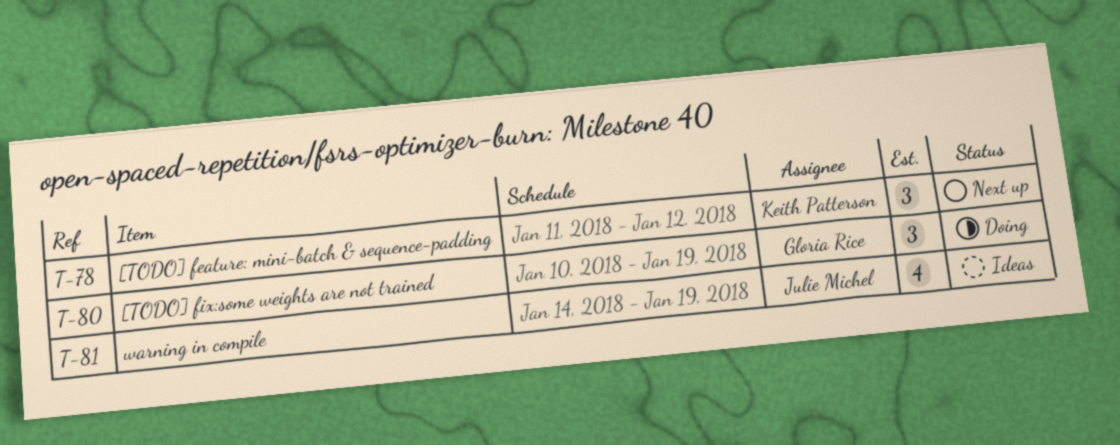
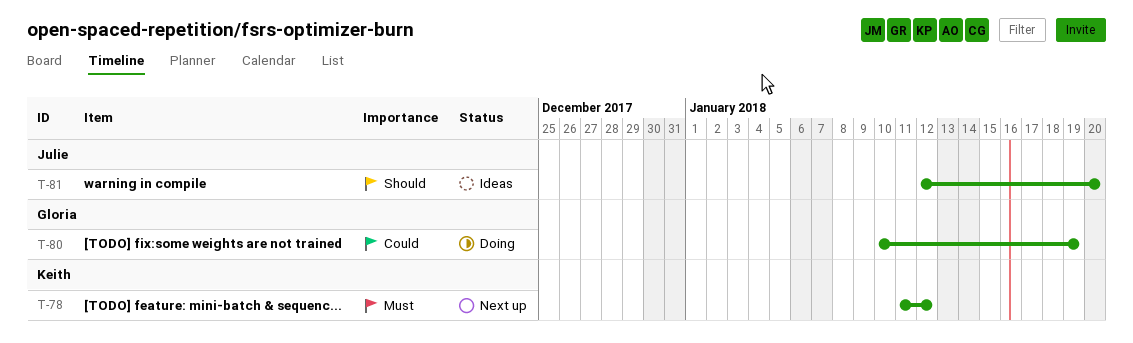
T-81, start: Jan 14 -> Jan 12
T-81, due: Jan 19 -> Jan 20

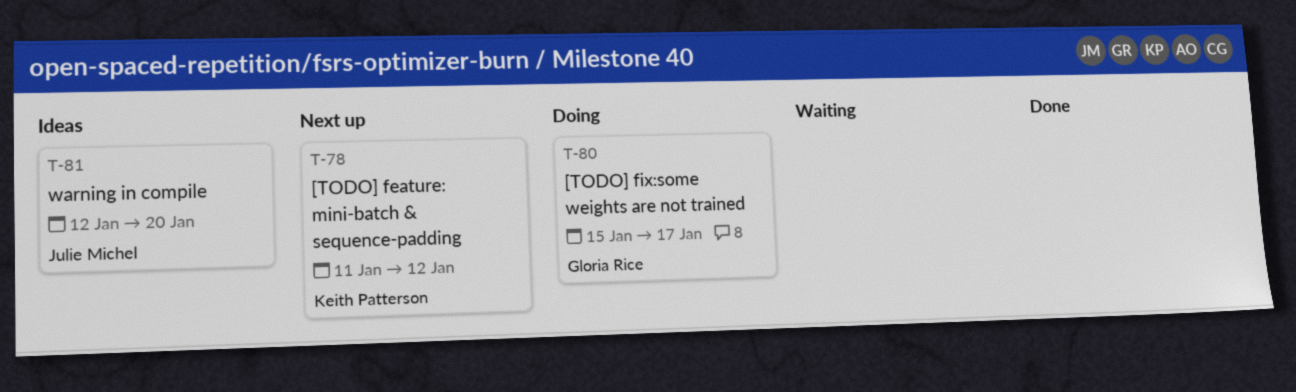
T-80, start: Jan 10 -> Jan 15
T-80, due: Jan 19 -> Jan 17

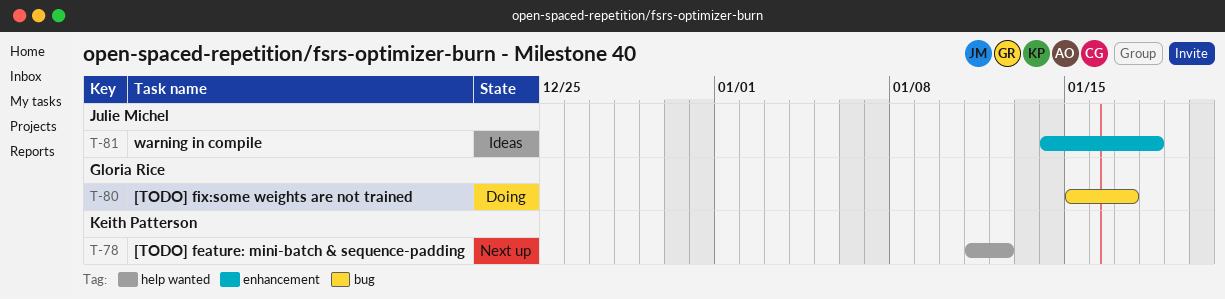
T-81, start: Jan 12 -> Jan 14
T-81, due: Jan 20 -> Jan 18

